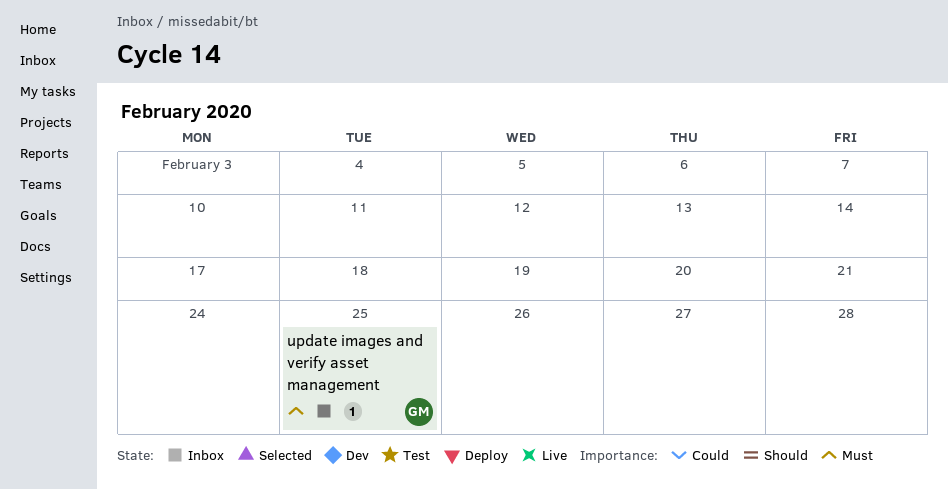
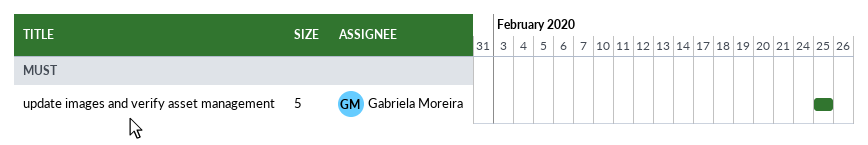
update images and verify asset management, estimate: 1 -> 5

